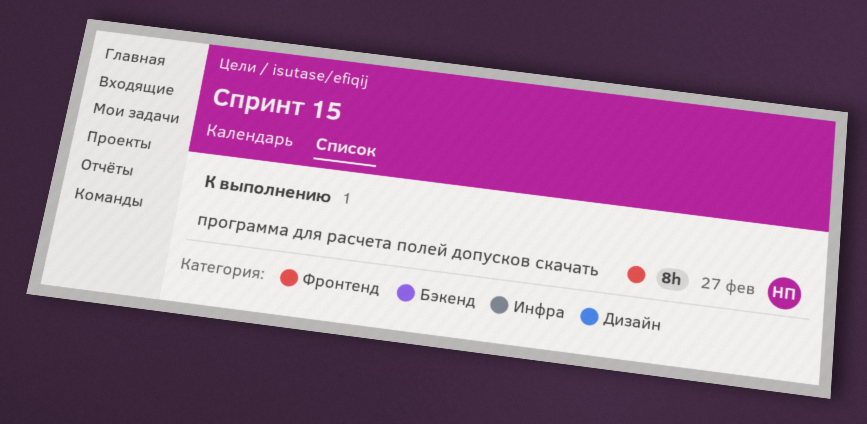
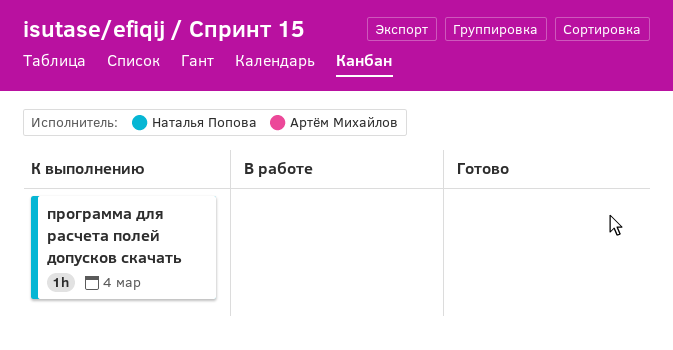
программа для расчета полей допусков скачать, estimate: 8h -> 1h
программа для расчета полей допусков скачать, due: Feb 27 -> Mar 4

